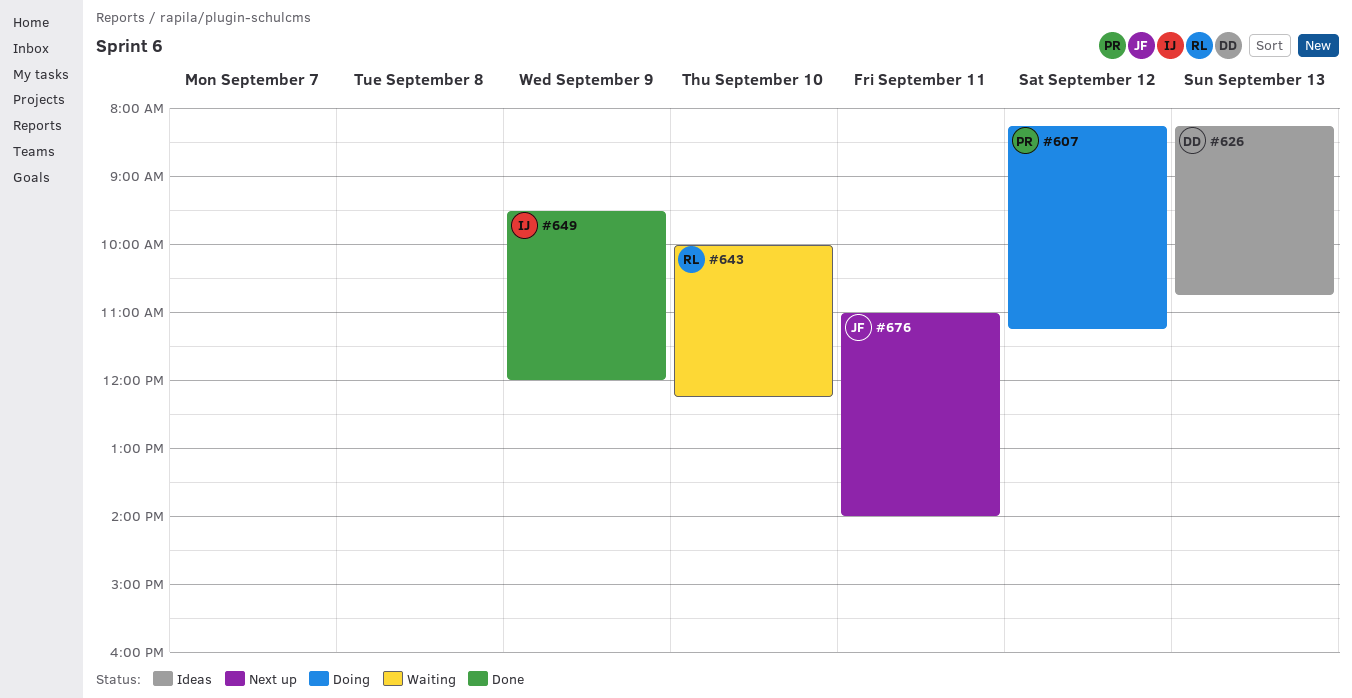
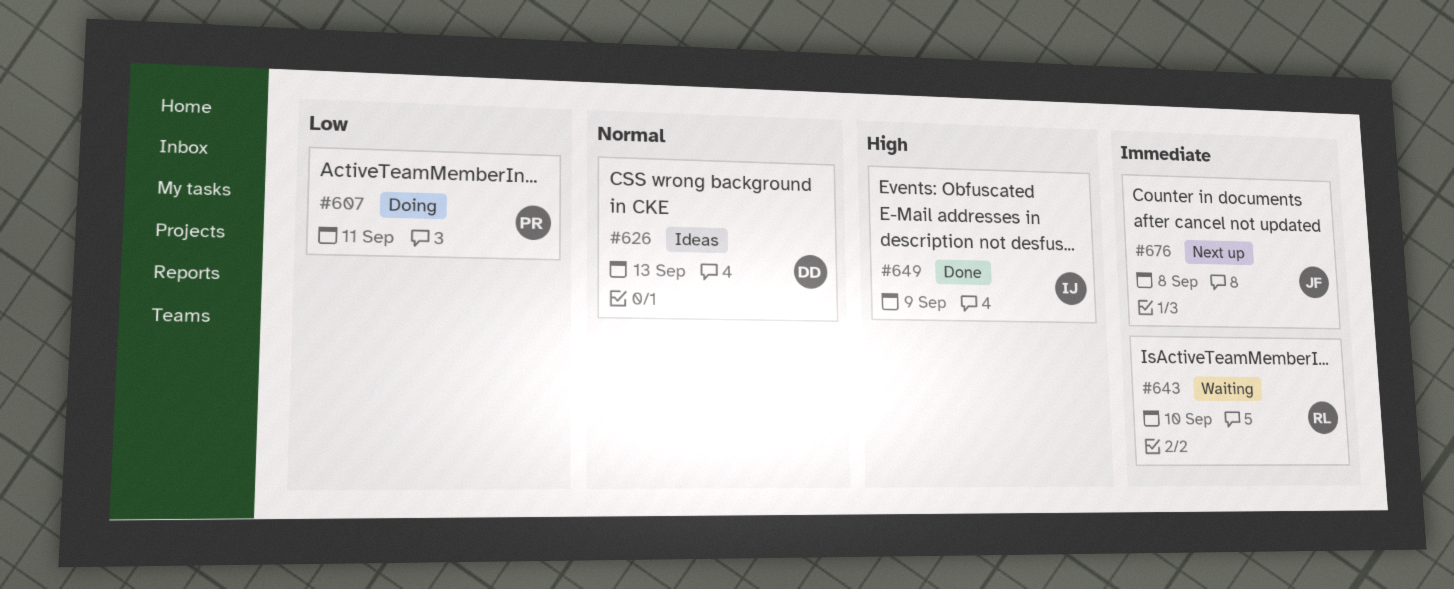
#607, day: Sep 12 -> Sep 11
#676, day: Sep 11 -> Sep 8

